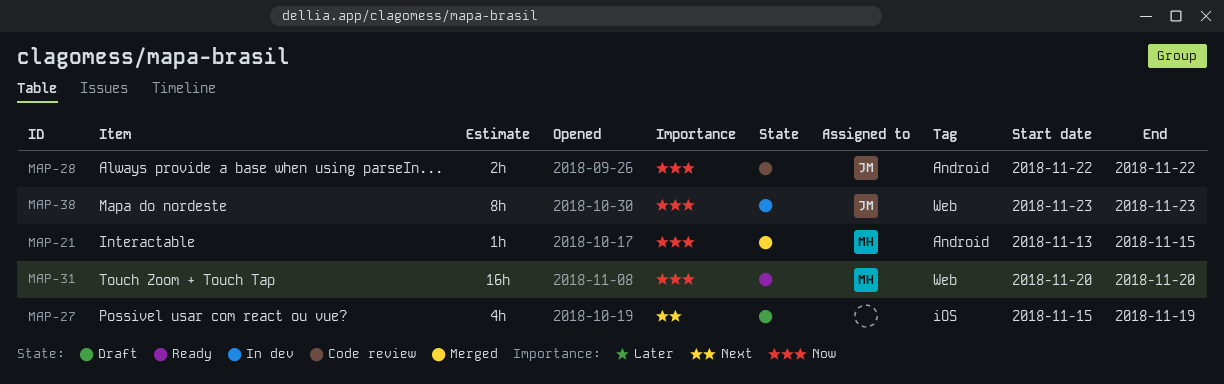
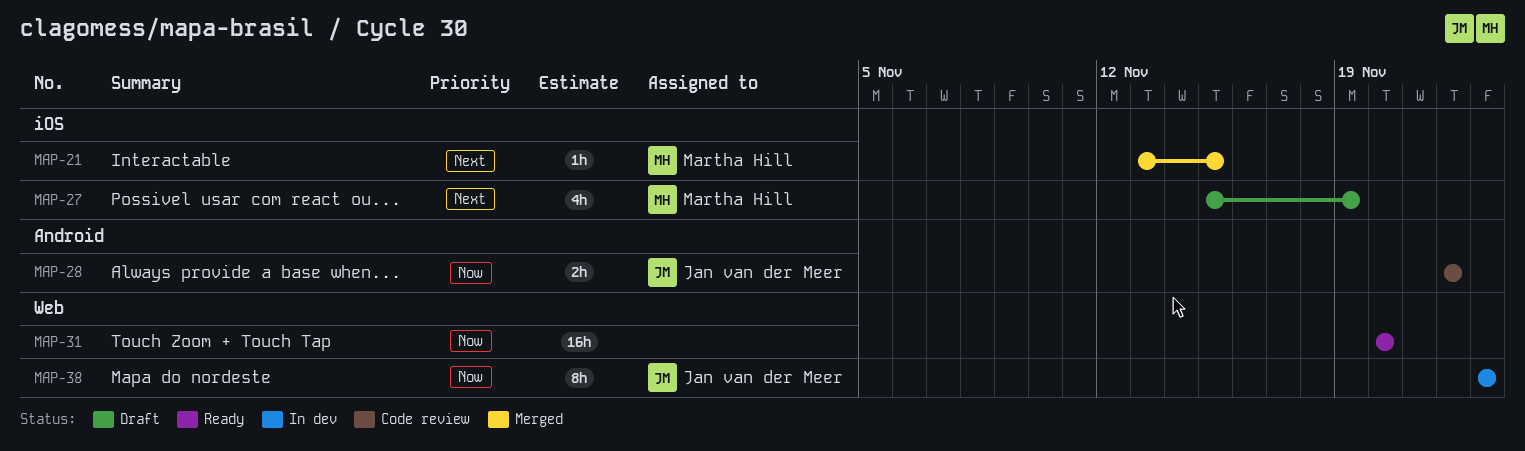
MAP-21, priority: Now -> Next
MAP-21, label: Android -> iOS
MAP-27, owner: none -> Martha Hill
MAP-31, owner: Martha Hill -> none

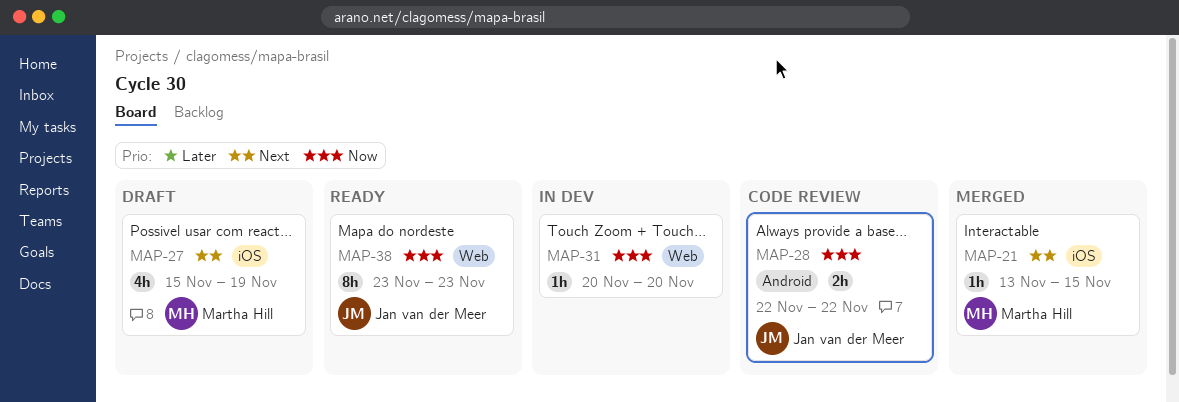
MAP-31, status: Ready -> In dev
MAP-31, estimate: 16h -> 1h
MAP-38, status: In dev -> Ready

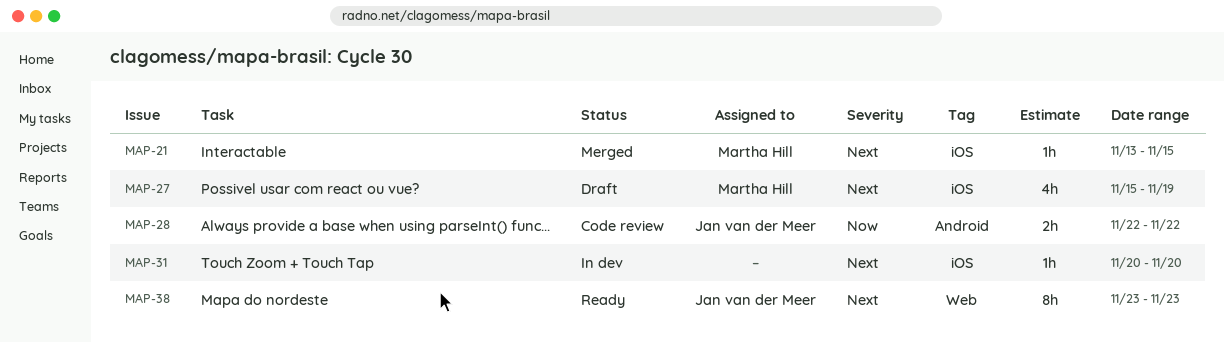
MAP-31, priority: Now -> Next
MAP-31, label: Web -> iOS
MAP-38, priority: Now -> Next

